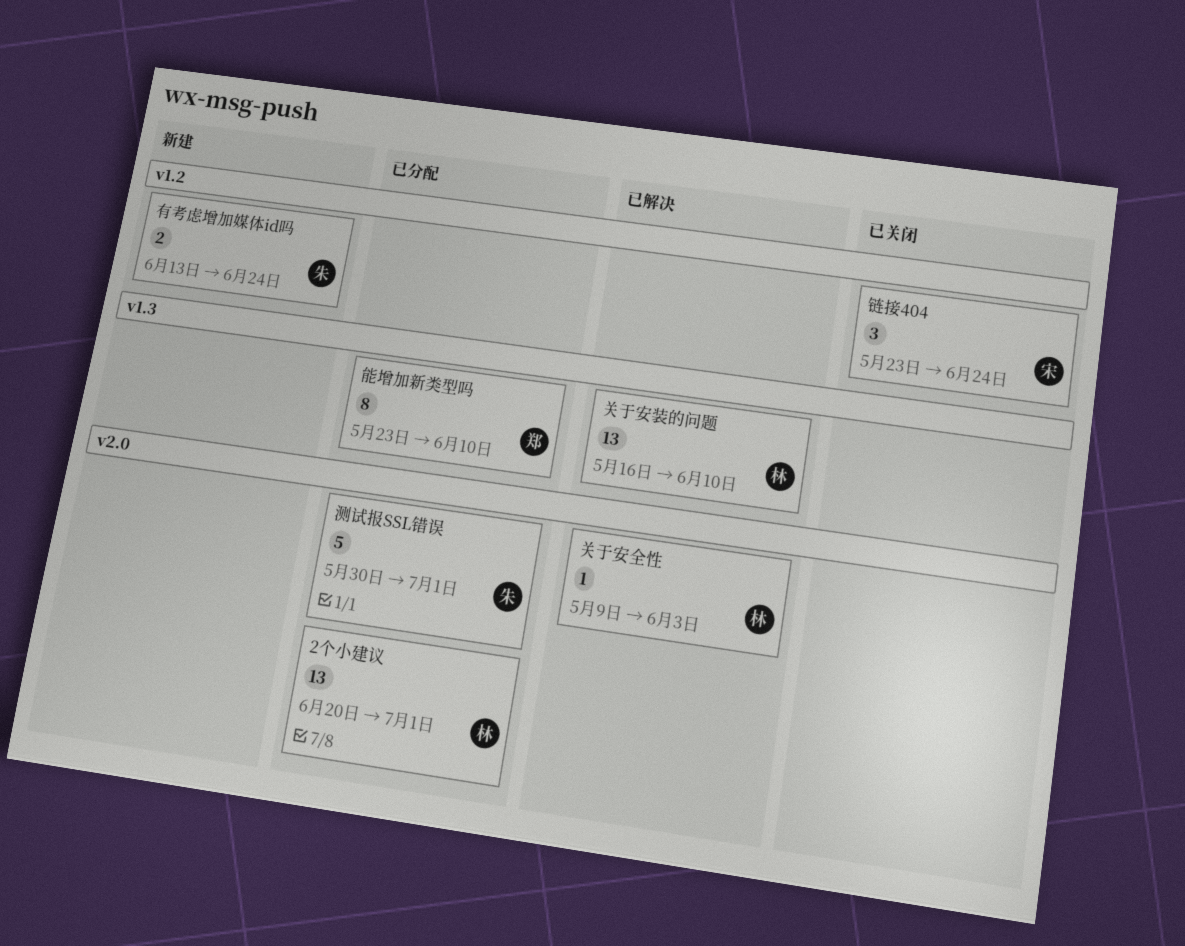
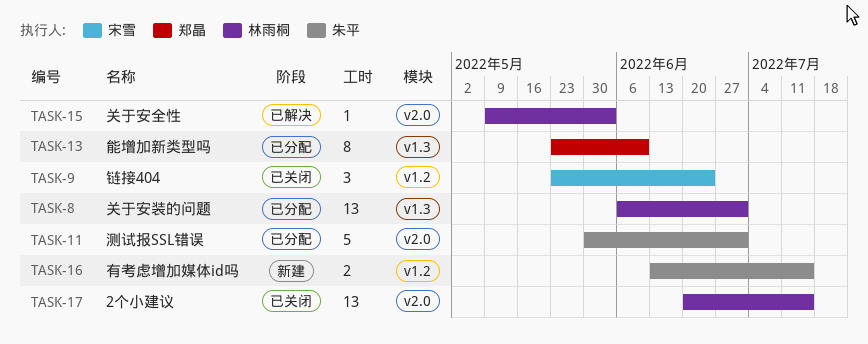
2个小建议, status: 已分配 -> 已关闭
2个小建议, due: Jul 1 -> Jul 15
关于安装的问题, status: 已解决 -> 已分配
关于安装的问题, start: May 16 -> Jun 6
关于安装的问题, due: Jun 10 -> Jul 1
有考虑增加媒体id吗, due: Jun 24 -> Jul 15

